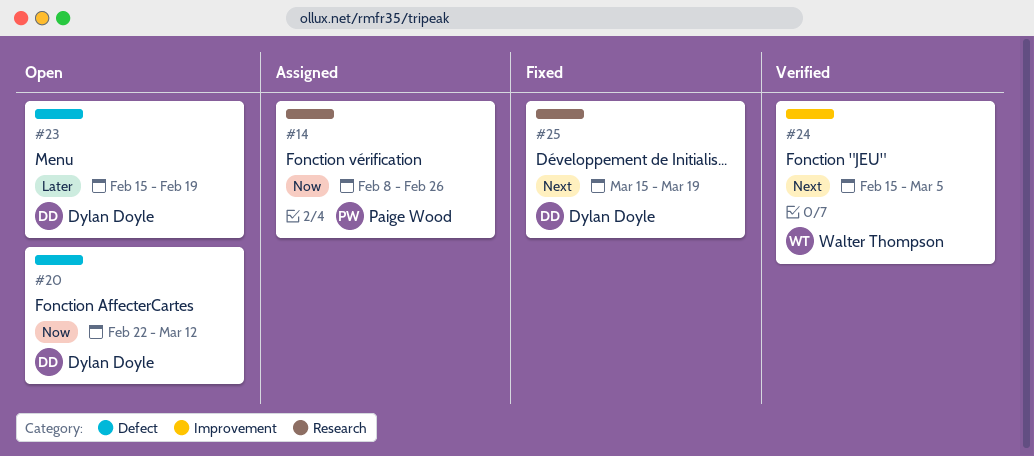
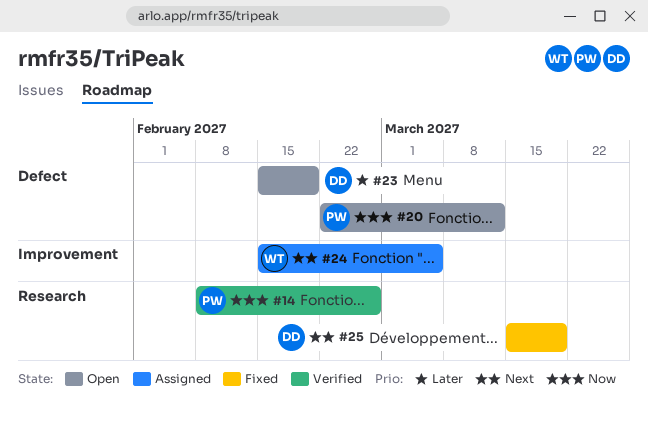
#14, status: Assigned -> Verified
#20, owner: Dylan Doyle -> Paige Wood
#24, status: Verified -> Assigned

